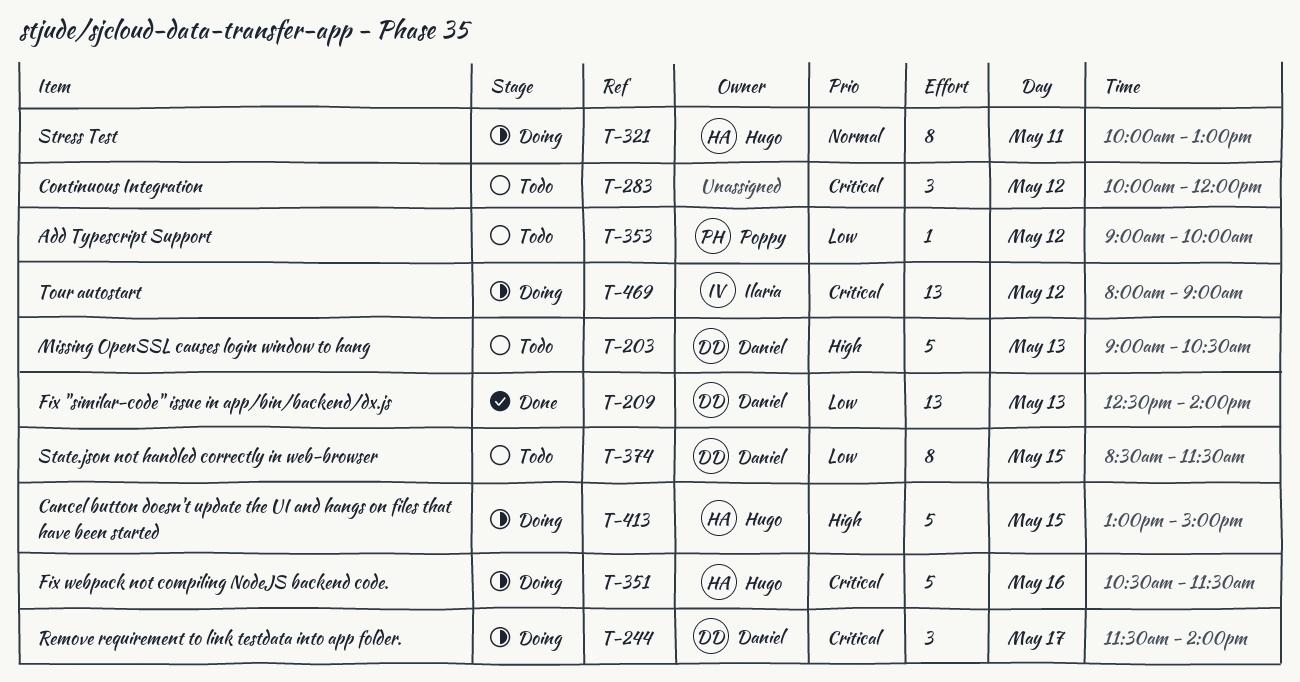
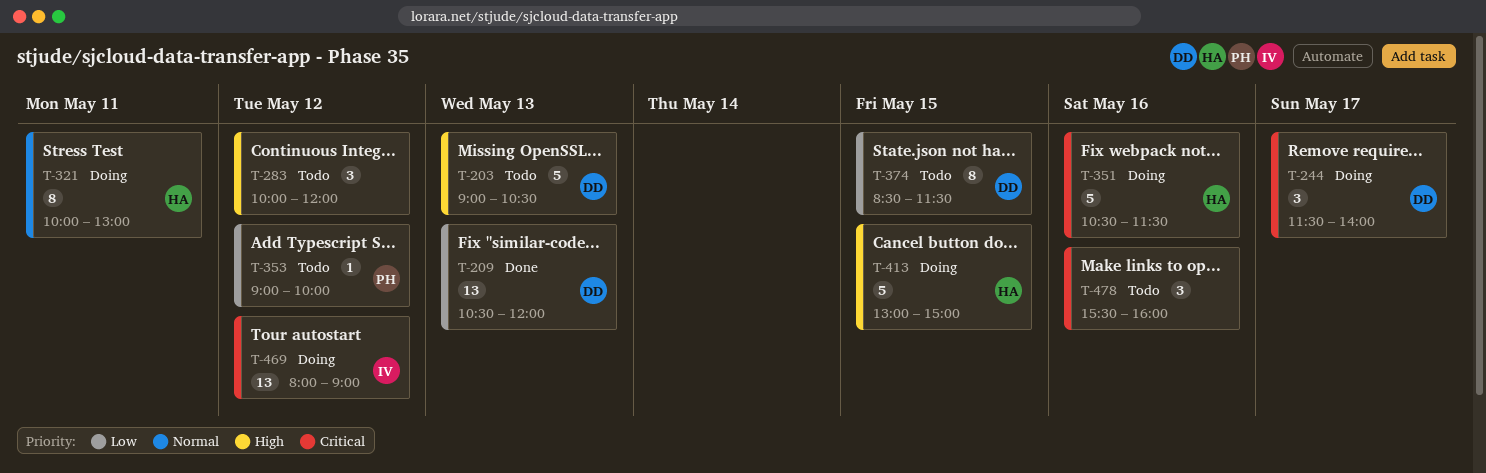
T-209, begins: 12:30 -> 10:30
T-209, ends: 14:00 -> 12:00
T-283, priority: Critical -> High
T-478: none -> present

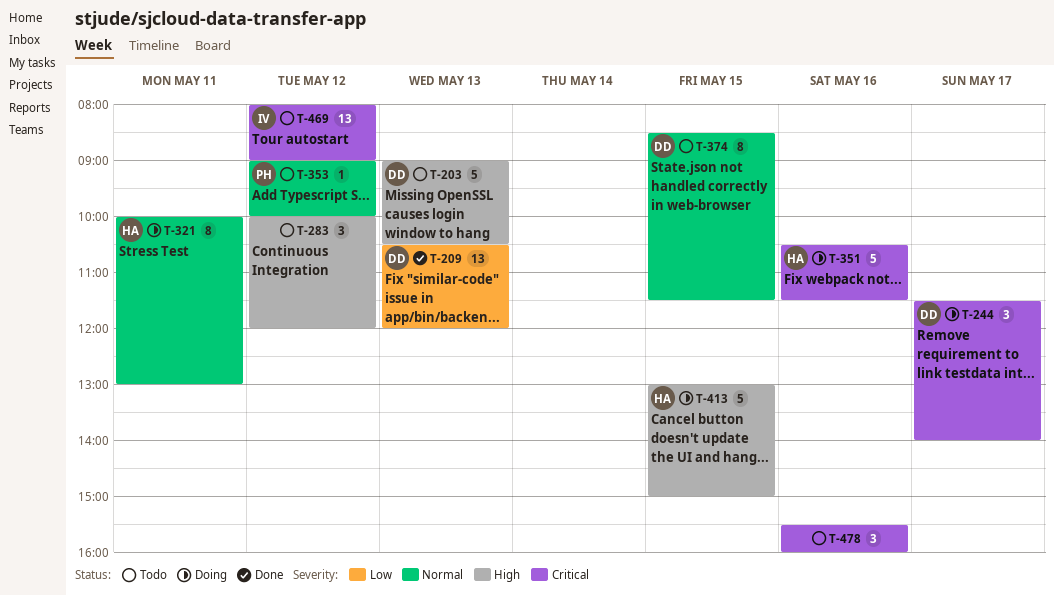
T-353, priority: Low -> Normal
T-374, priority: Low -> Normal
T-469, status: Doing -> Todo

